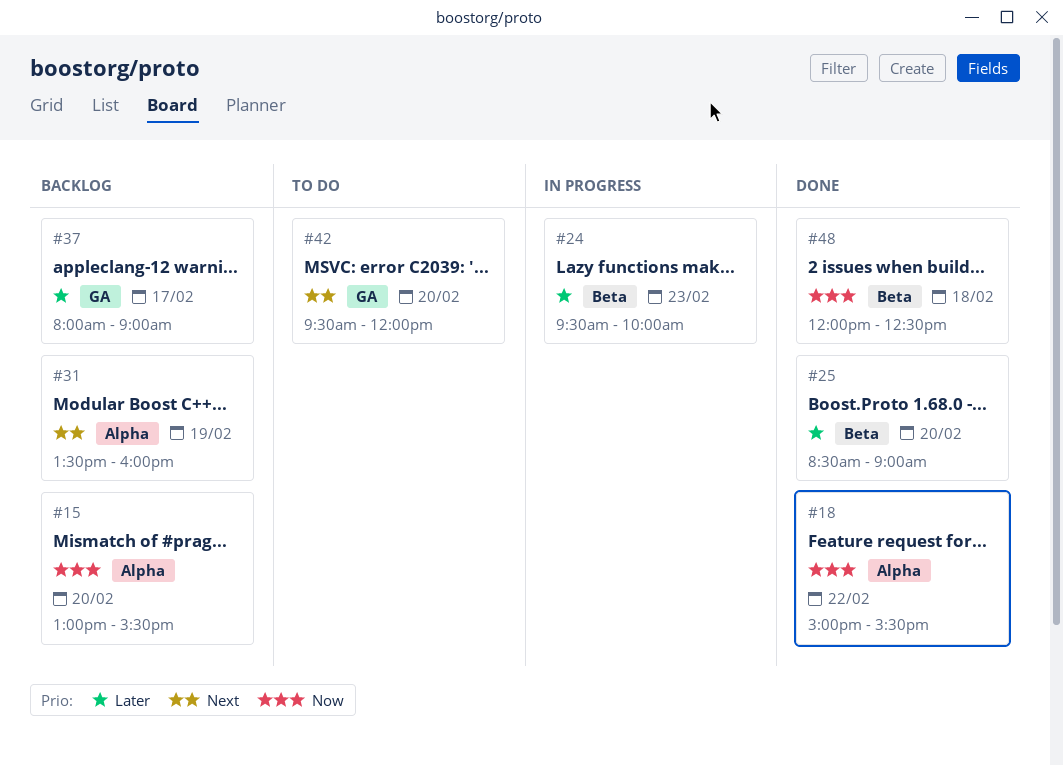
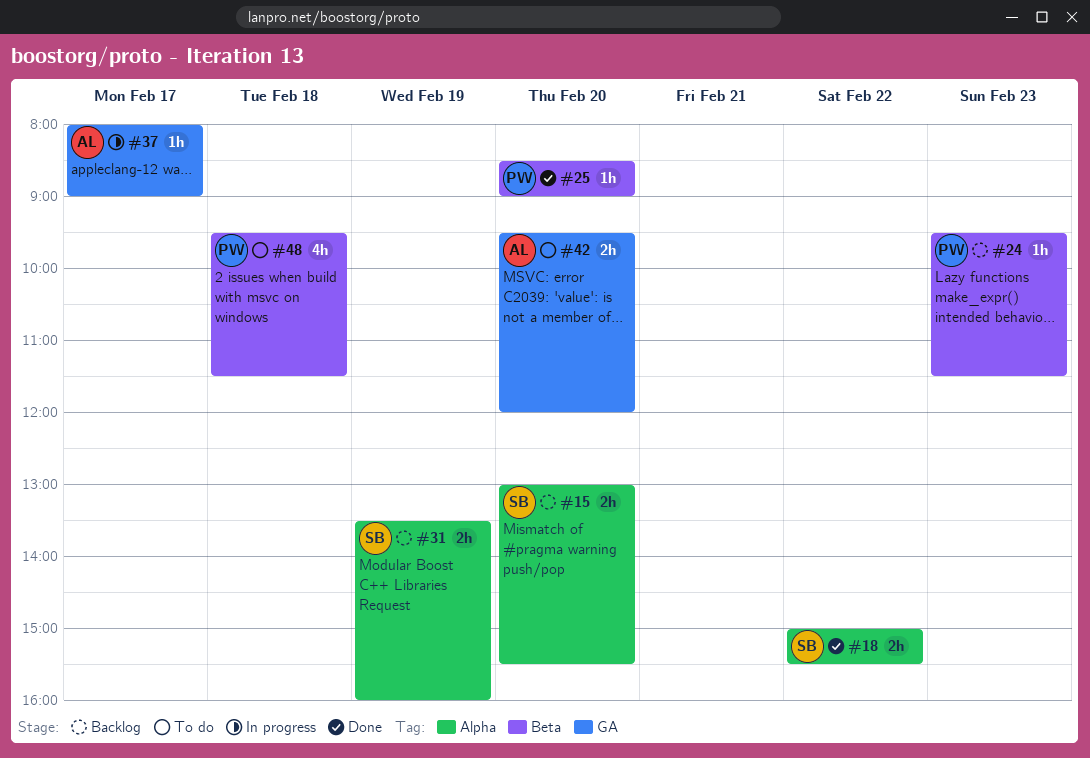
#24, status: In progress -> Backlog
#24, ends: 10:00 -> 11:30
#37, status: Backlog -> In progress
#48, status: Done -> To do
#48, begins: 12:00 -> 09:30
#48, ends: 12:30 -> 11:30

